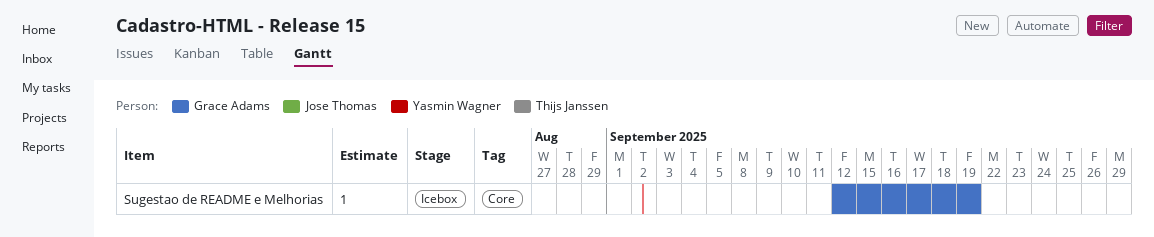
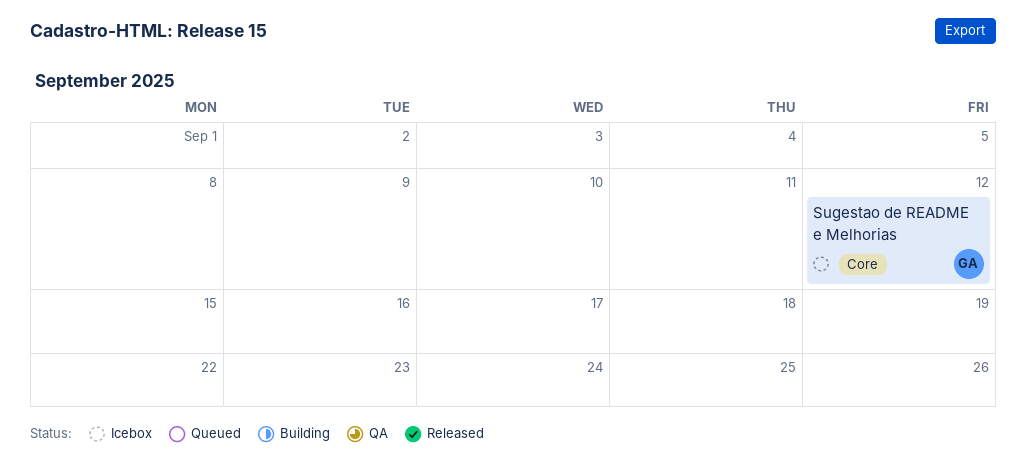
Sugestao de README e Melhorias, due: Sep 19 -> Sep 12

